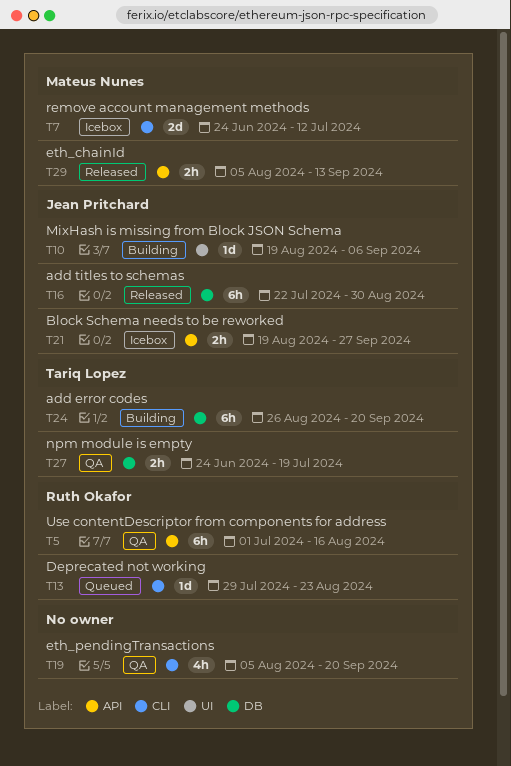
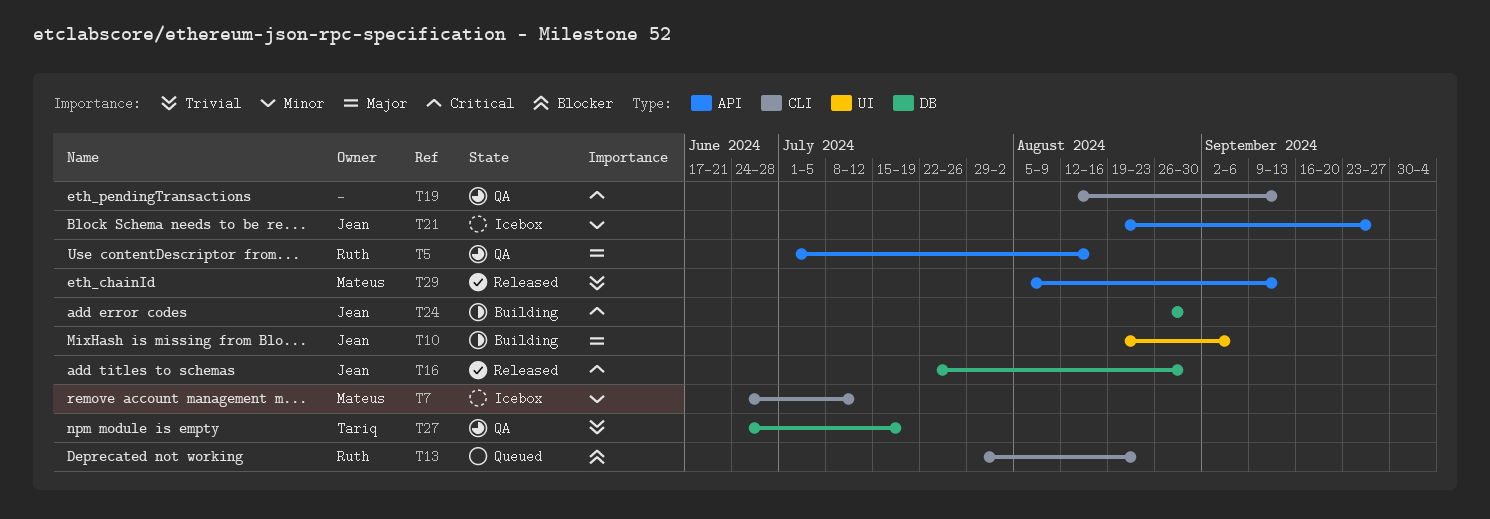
T19, start: Aug 5 -> Aug 12
T19, due: Sep 20 -> Sep 13
T24, owner: Tariq Lopez -> Jean Pritchard
T24, due: Sep 20 -> Aug 30

